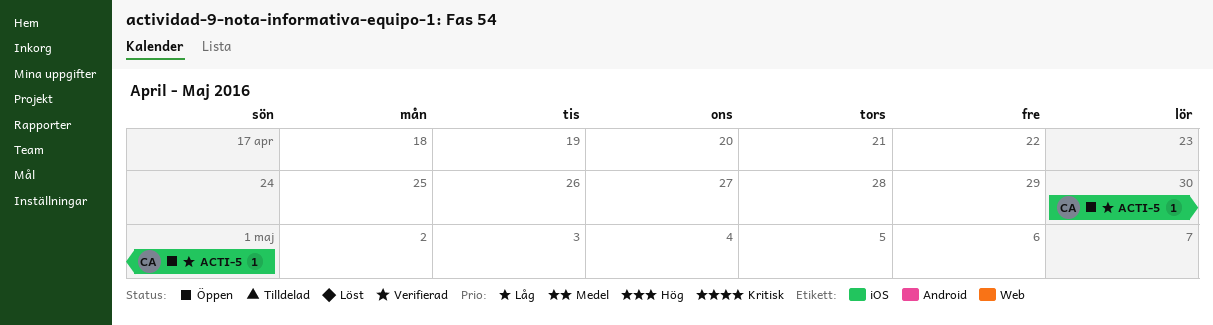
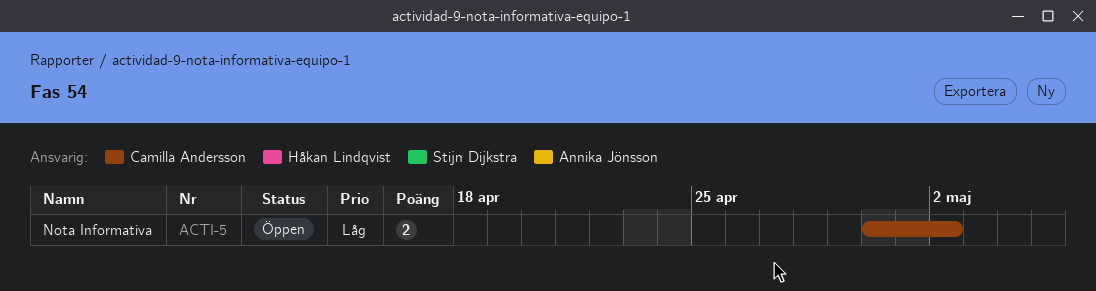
ACTI-5, estimate: 1 -> 2
ACTI-5, due: May 1 -> May 2

